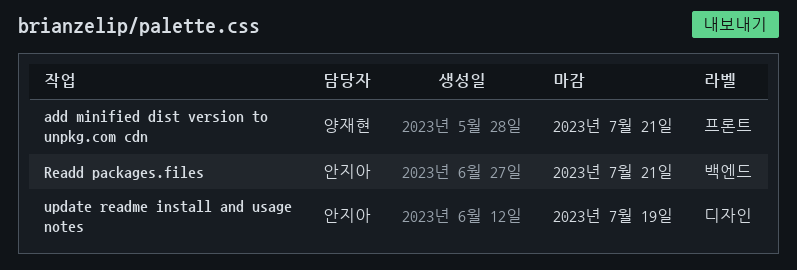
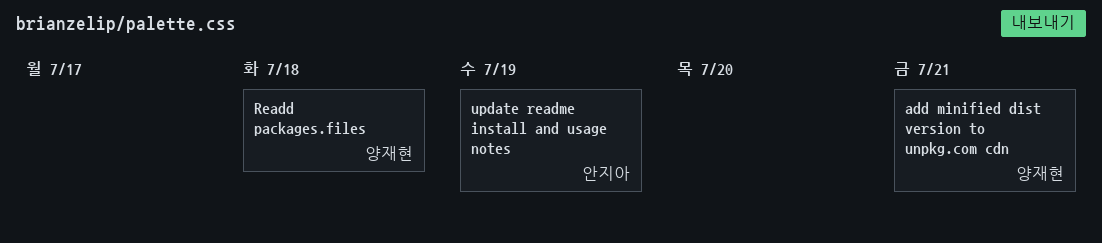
Readd packages.files, owner: 안지아 -> 양재현
Readd packages.files, due: Jul 21 -> Jul 18

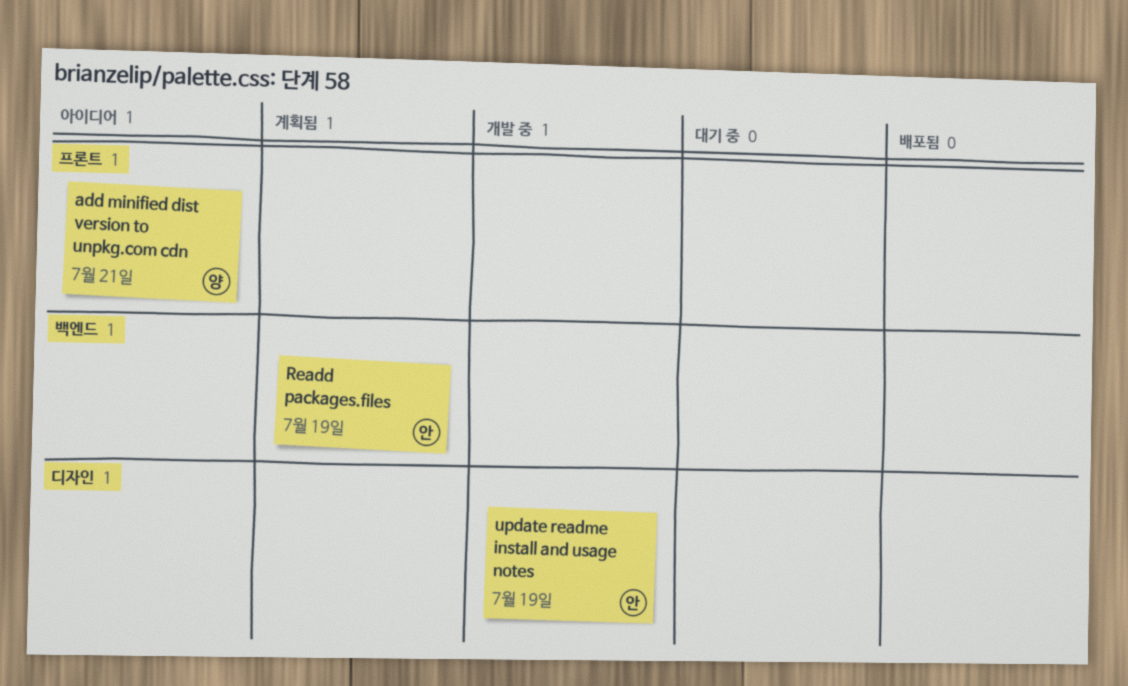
Readd packages.files, owner: 양재현 -> 안지아
Readd packages.files, due: Jul 18 -> Jul 19

